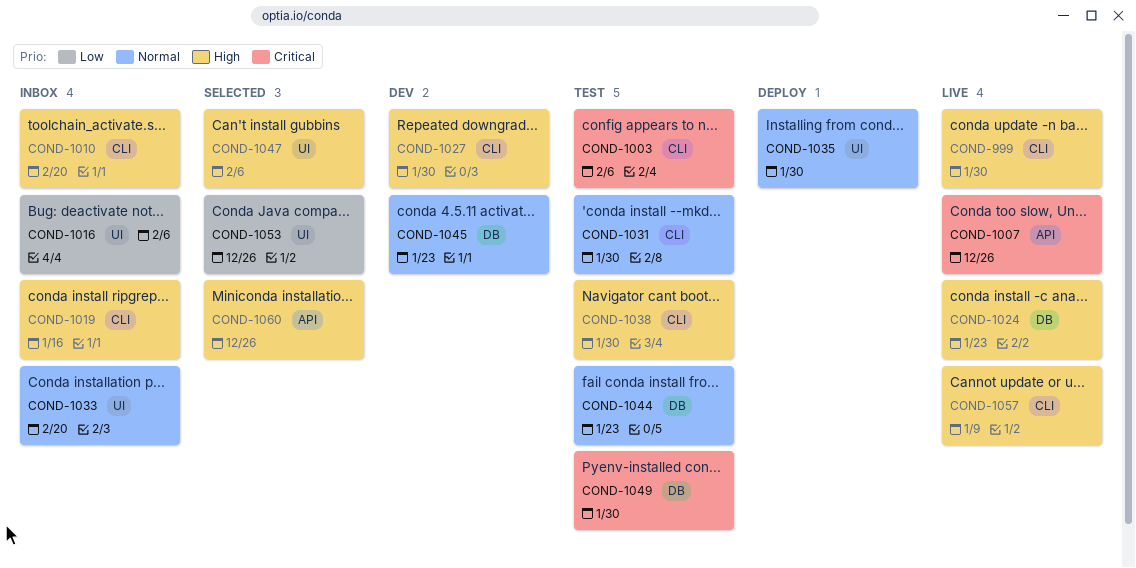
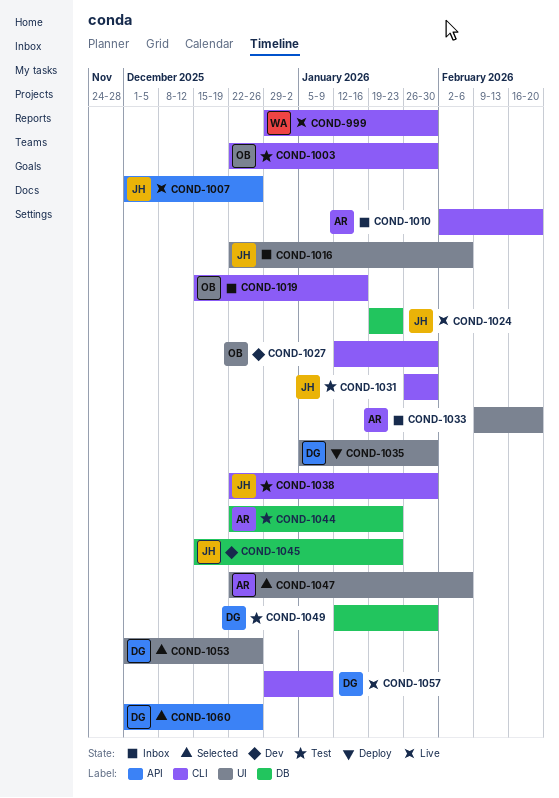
COND-1003, due: Feb 6 -> Jan 30

